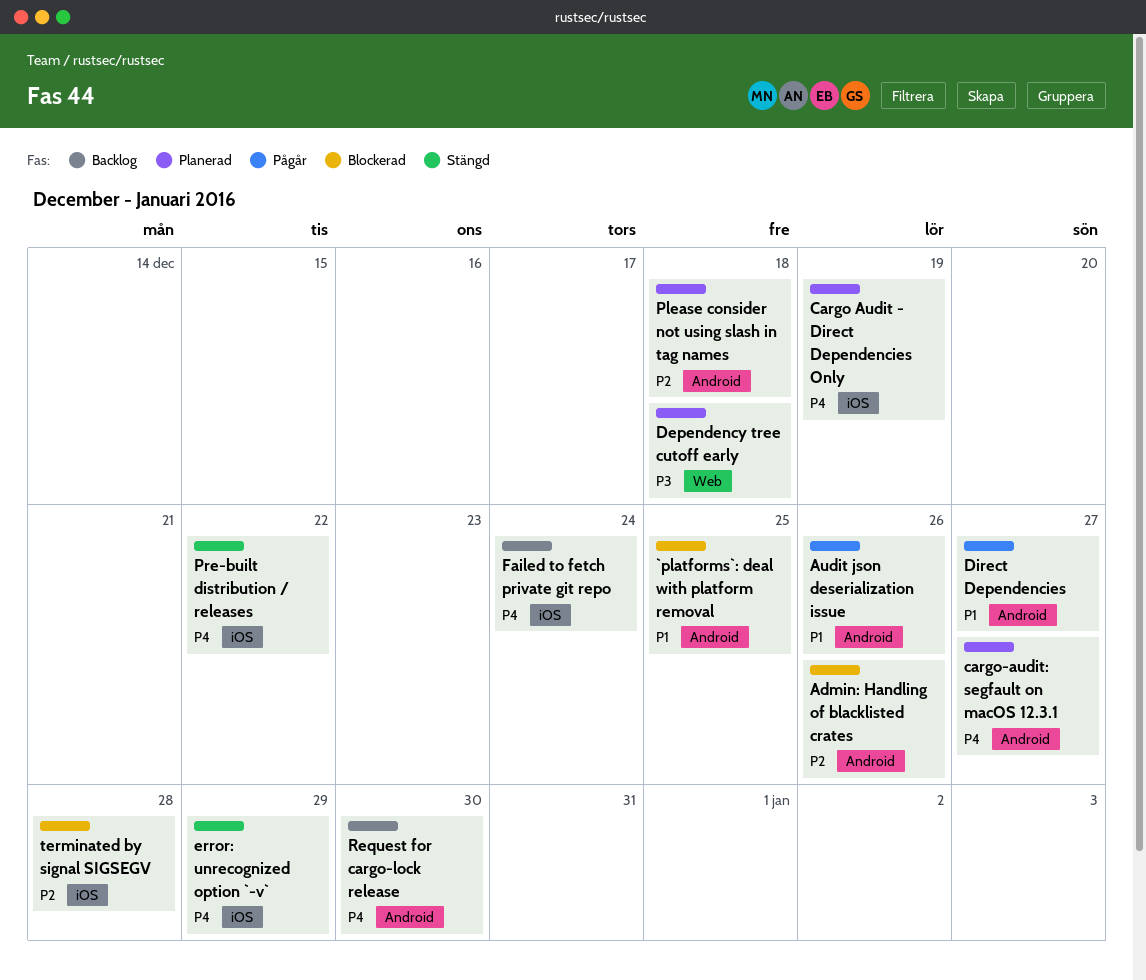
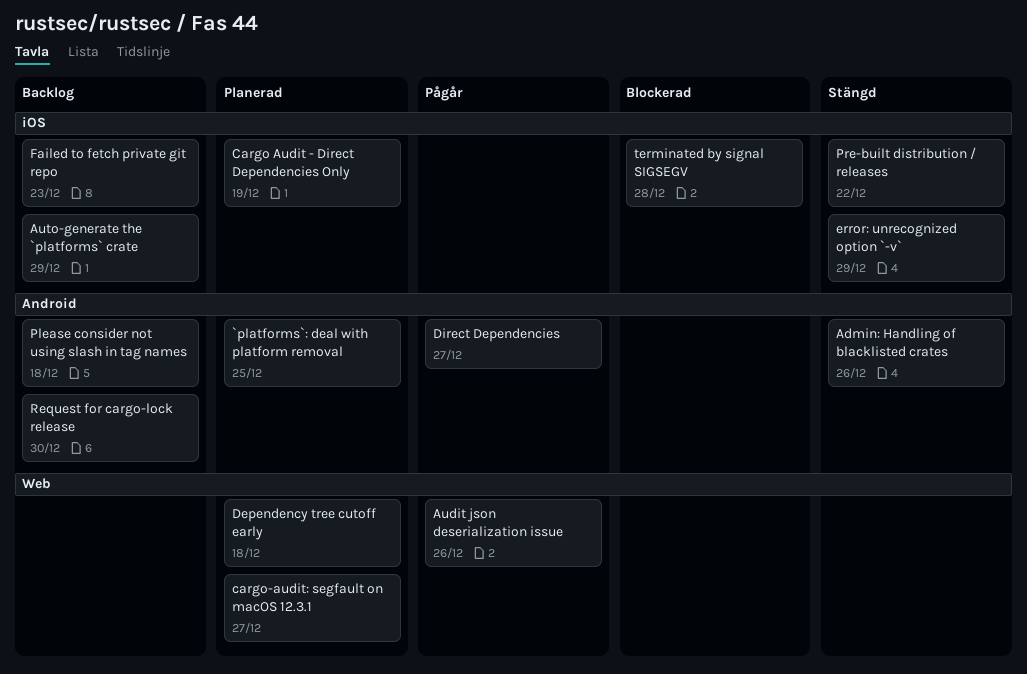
`platforms`: deal with platform removal, status: Blockerad -> Planerad
Admin: Handling of blacklisted crates, status: Blockerad -> Stängd
Audit json deserialization issue, label: Android -> Web
Auto-generate the `platforms` crate: none -> present
cargo-audit: segfault on macOS 12.3.1, label: Android -> Web
Failed to fetch private git repo, due: Dec 24 -> Dec 23
Please consider not using slash in tag names, status: Planerad -> Backlog

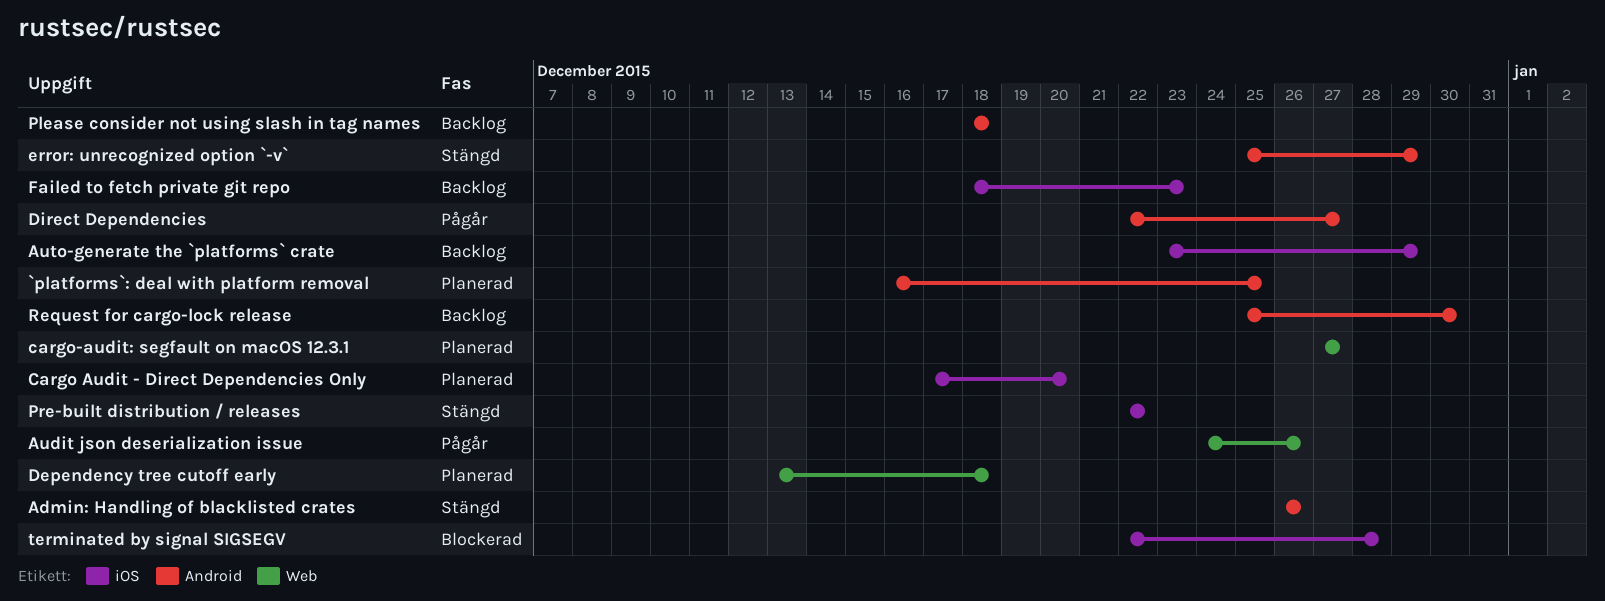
Cargo Audit - Direct Dependencies Only, due: Dec 19 -> Dec 20
error: unrecognized option `-v`, label: iOS -> Android

